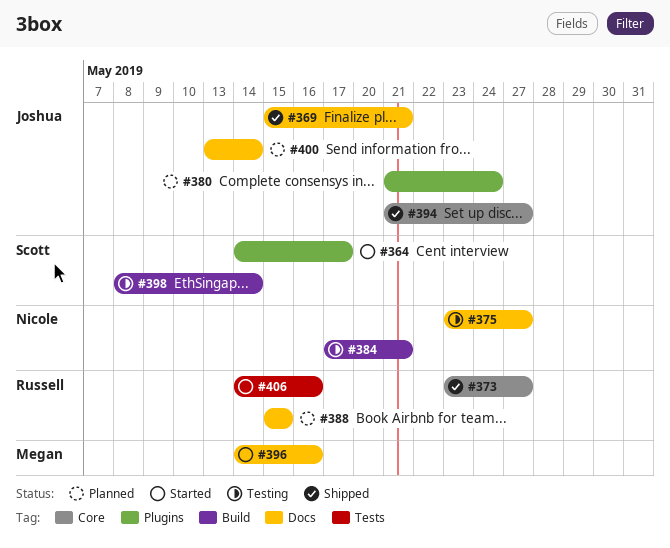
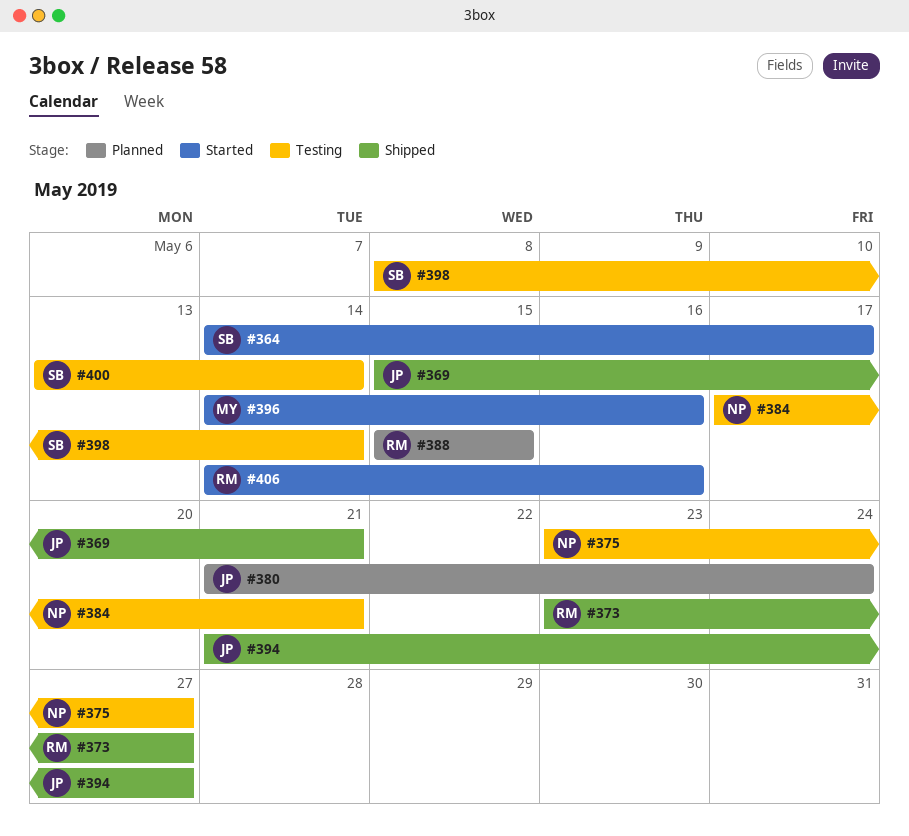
#400, status: Planned -> Testing
#400, owner: Joshua -> Scott

